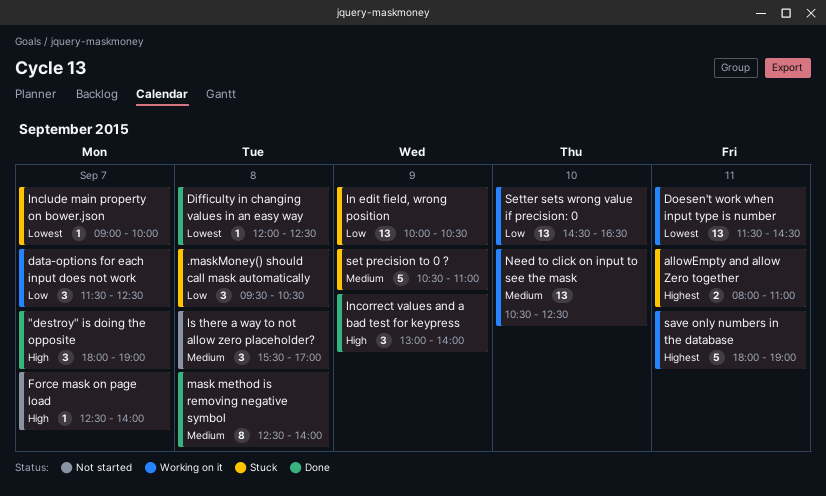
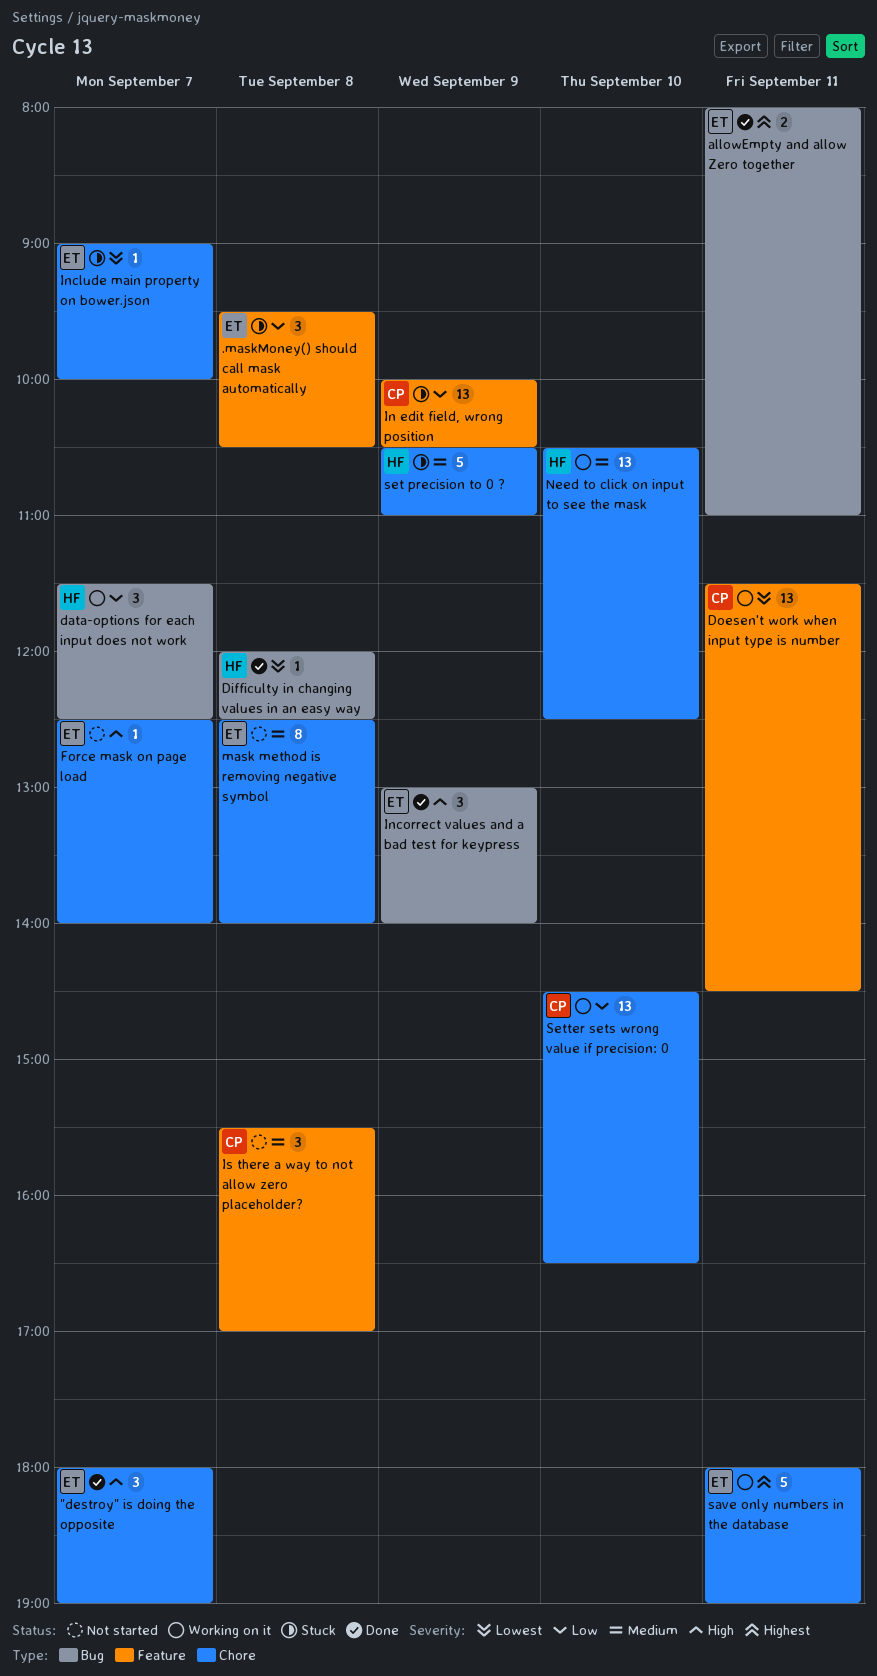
allowEmpty and allow Zero together, status: Stuck -> Done
mask method is removing negative symbol, status: Done -> Not started

